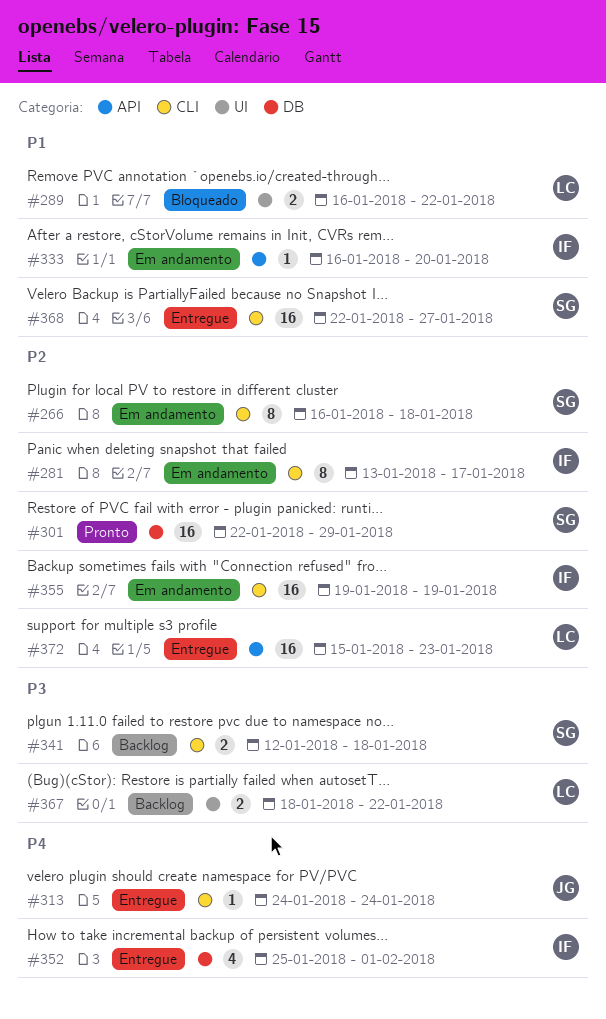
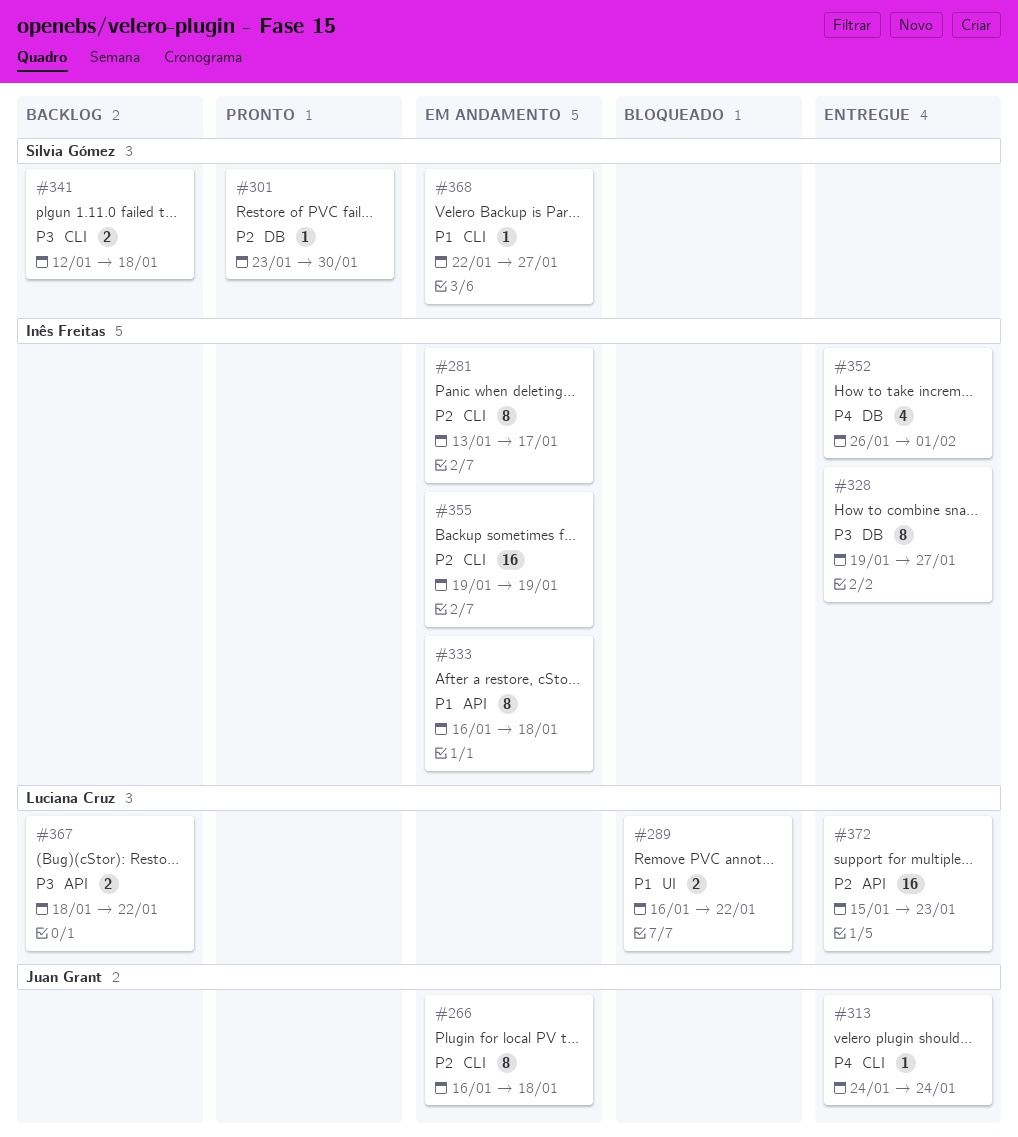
#266, owner: Silvia Gómez -> Juan Grant
#301, estimate: 16 -> 1
#301, start: Jan 22 -> Jan 23
#301, due: Jan 29 -> Jan 30
#328: none -> present
#333, estimate: 1 -> 8
#333, due: Jan 20 -> Jan 18
#352, start: Jan 25 -> Jan 26
#367, label: UI -> API
#368, status: Entregue -> Em andamento
#368, estimate: 16 -> 1

